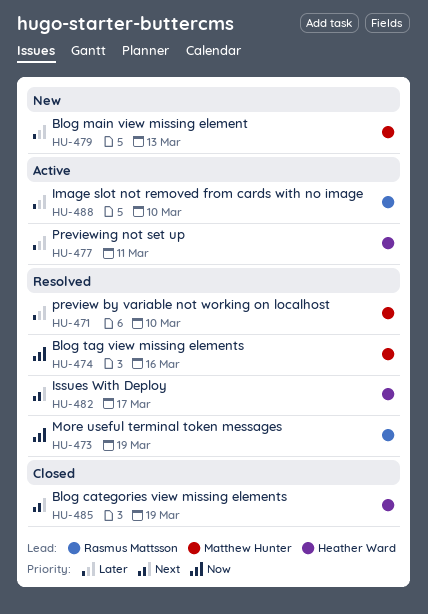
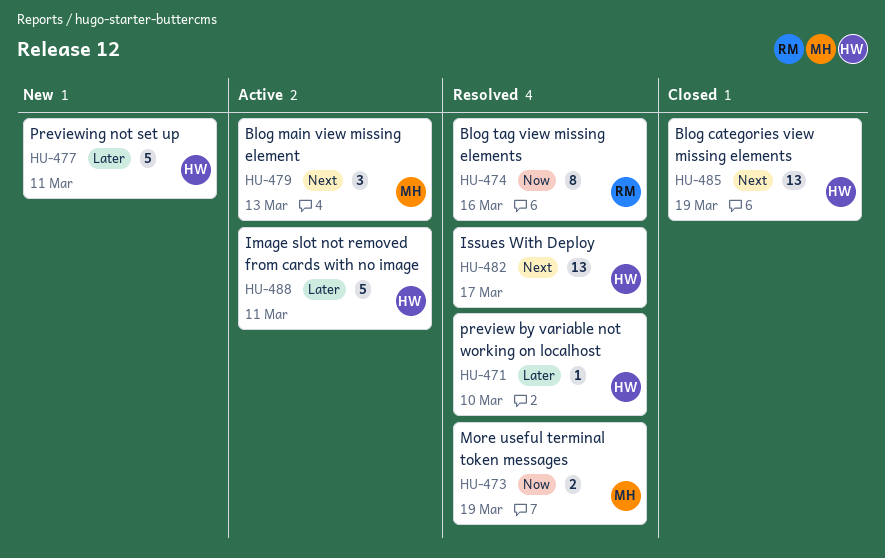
HU-471, owner: Matthew Hunter -> Heather Ward
HU-473, owner: Rasmus Mattsson -> Matthew Hunter
HU-474, owner: Matthew Hunter -> Rasmus Mattsson
HU-477, status: Active -> New
HU-479, status: New -> Active
HU-479, priority: Later -> Next
HU-488, owner: Rasmus Mattsson -> Heather Ward
HU-488, due: Mar 10 -> Mar 11

